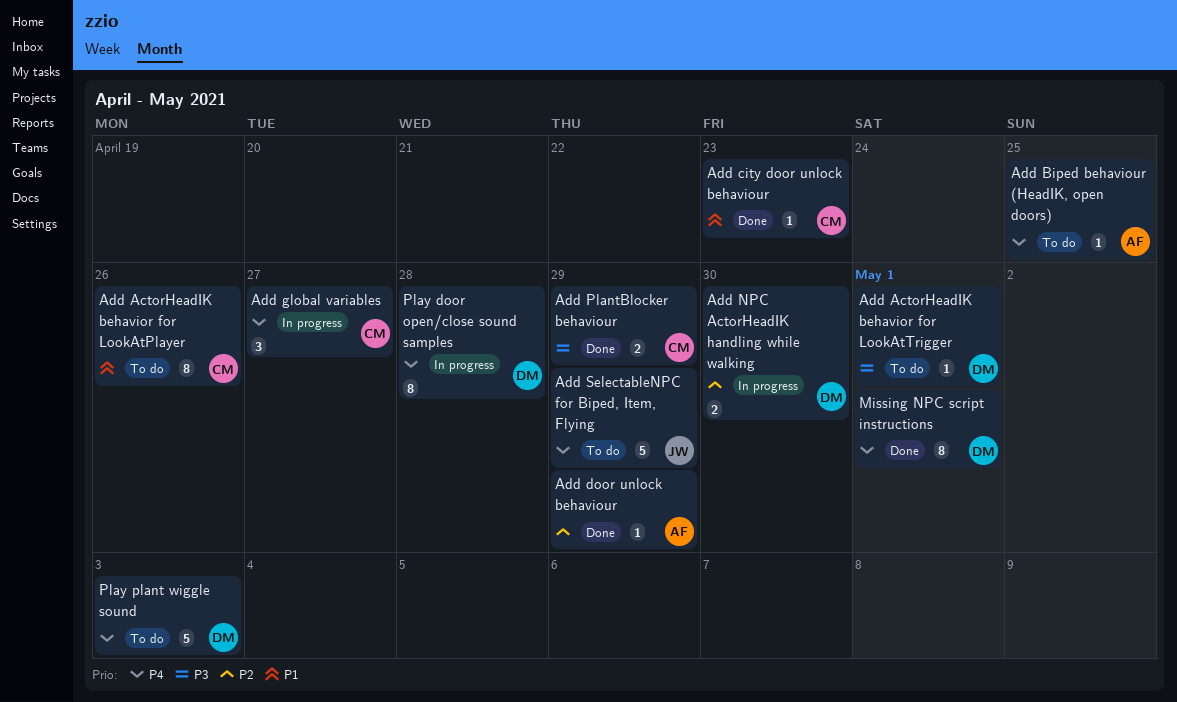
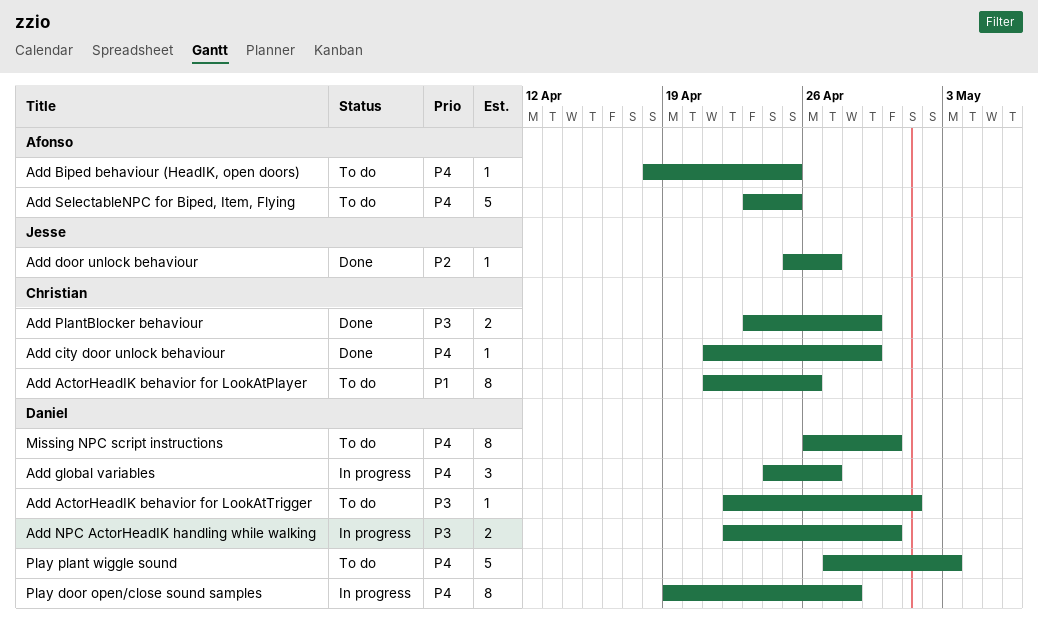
Add city door unlock behaviour, priority: P1 -> P4
Add city door unlock behaviour, due: Apr 23 -> Apr 29
Add door unlock behaviour, owner: Afonso -> Jesse
Add door unlock behaviour, due: Apr 29 -> Apr 27
Add global variables, owner: Christian -> Daniel
Add NPC ActorHeadIK handling while walking, priority: P2 -> P3
Add SelectableNPC for Biped, Item, Flying, owner: Jesse -> Afonso
Add SelectableNPC for Biped, Item, Flying, due: Apr 29 -> Apr 25
Missing NPC script instructions, status: Done -> To do
Missing NPC script instructions, due: May 1 -> Apr 30

